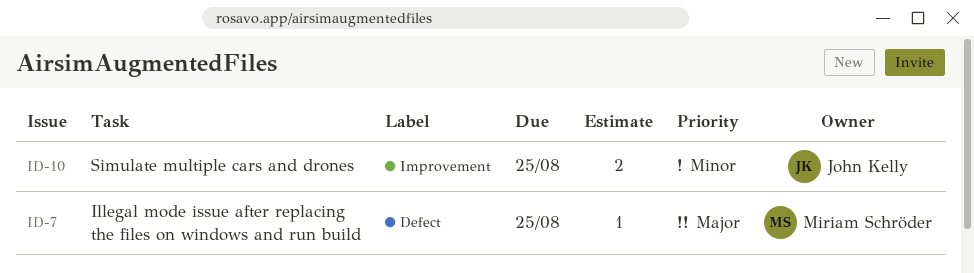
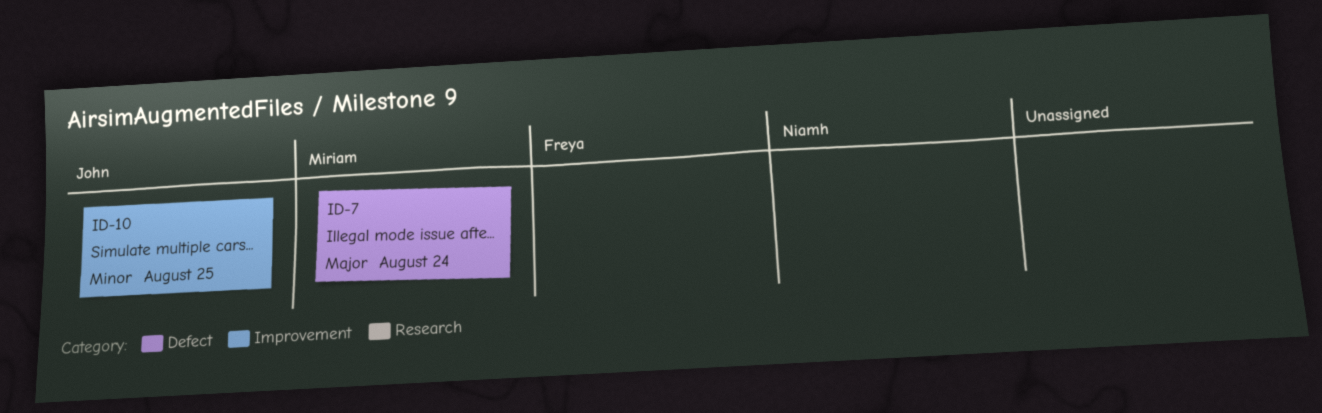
ID-7, due: Aug 25 -> Aug 24

